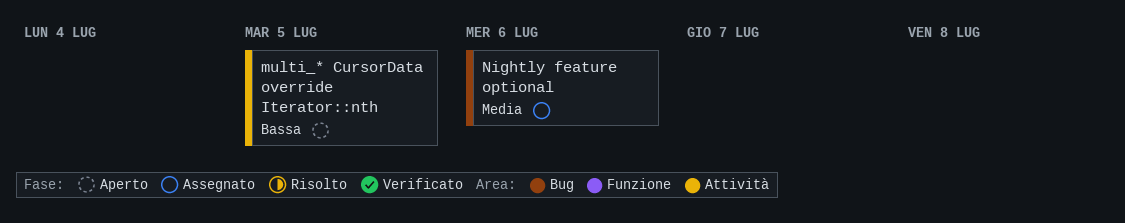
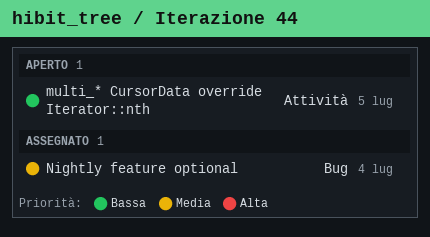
Nightly feature optional, due: Jul 6 -> Jul 4

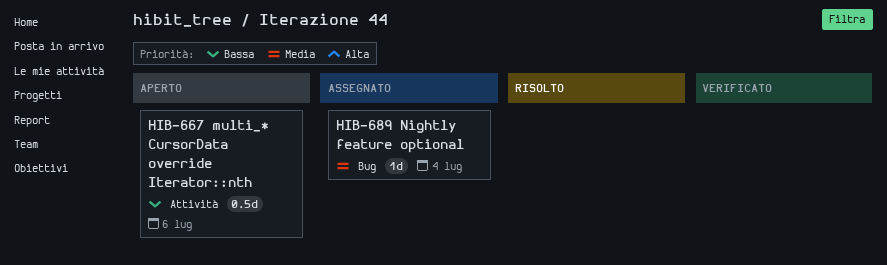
multi_* CursorData override Iterator::nth, due: Jul 5 -> Jul 6

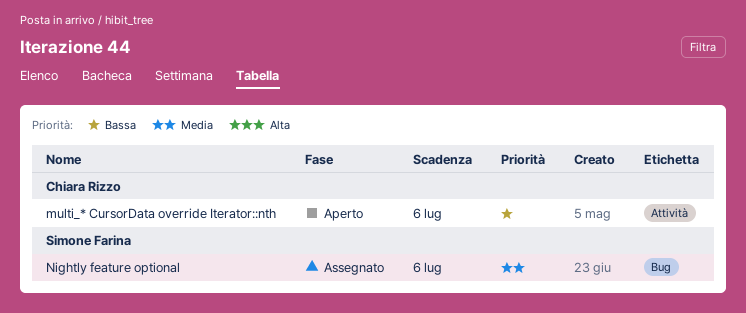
Nightly feature optional, due: Jul 4 -> Jul 6

